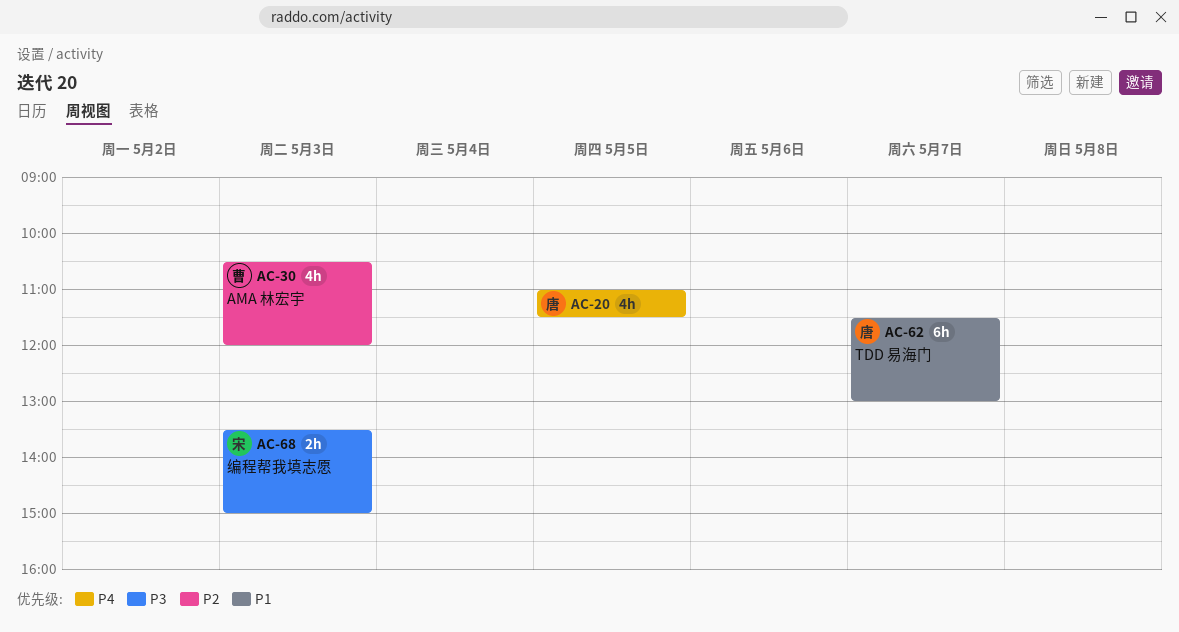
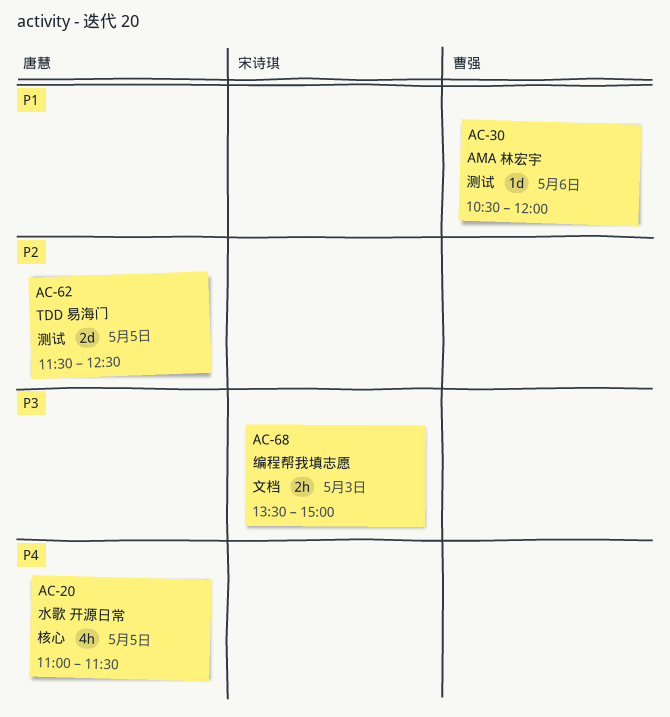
AC-30, priority: P2 -> P1
AC-30, estimate: 4h -> 1d
AC-30, day: May 3 -> May 6
AC-62, priority: P1 -> P2
AC-62, estimate: 6h -> 2d
AC-62, day: May 7 -> May 5
AC-62, ends: 13:00 -> 12:30

